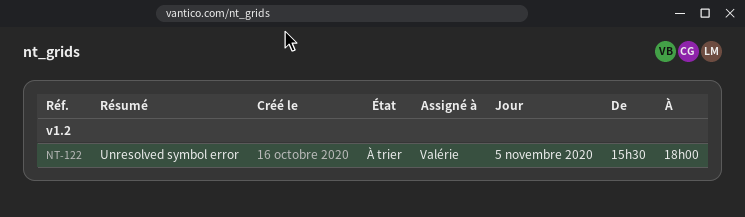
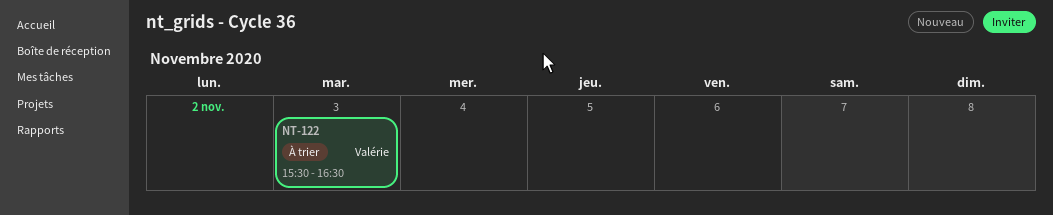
NT-122, day: Nov 5 -> Nov 3
NT-122, ends: 18:00 -> 16:30

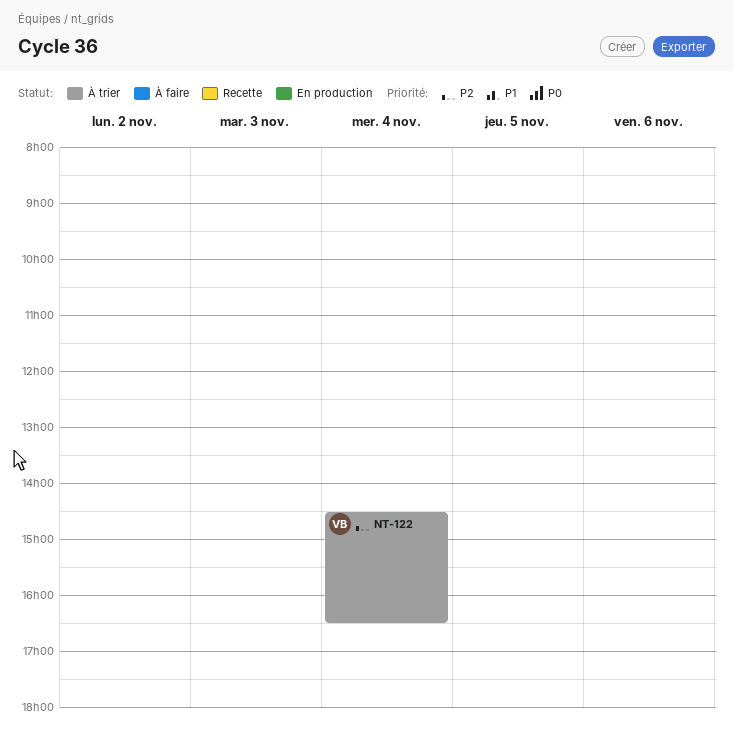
NT-122, day: Nov 3 -> Nov 4
NT-122, begins: 15:30 -> 14:30

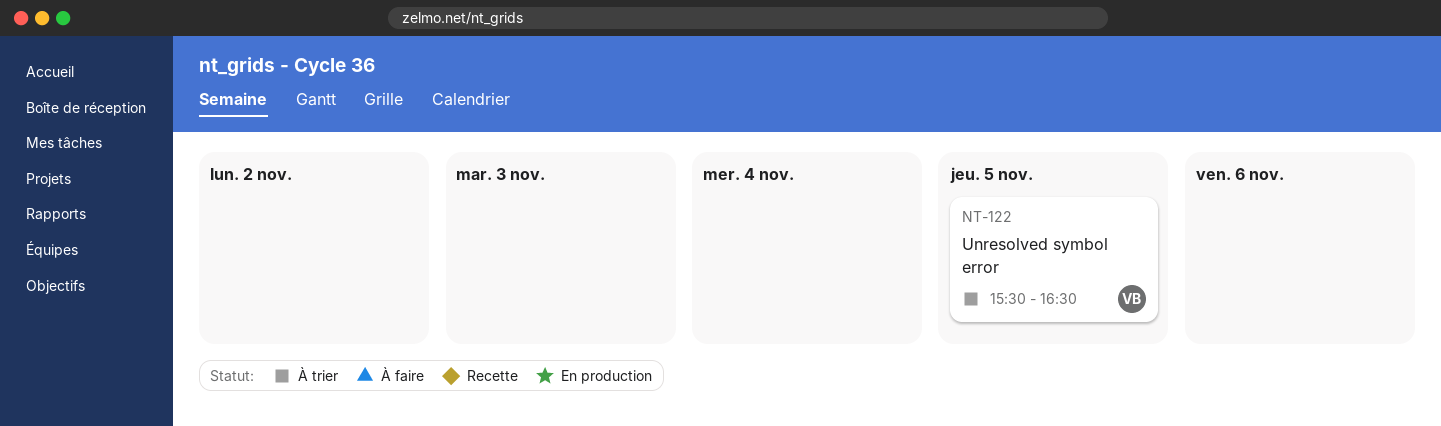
NT-122, day: Nov 4 -> Nov 5
NT-122, begins: 14:30 -> 15:30

